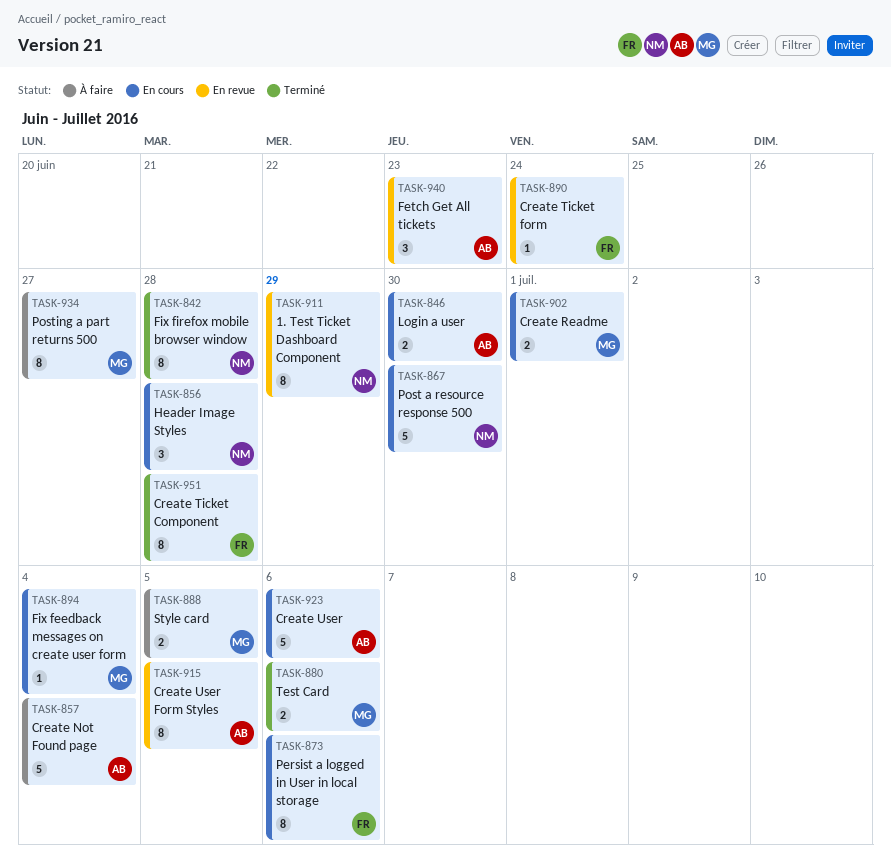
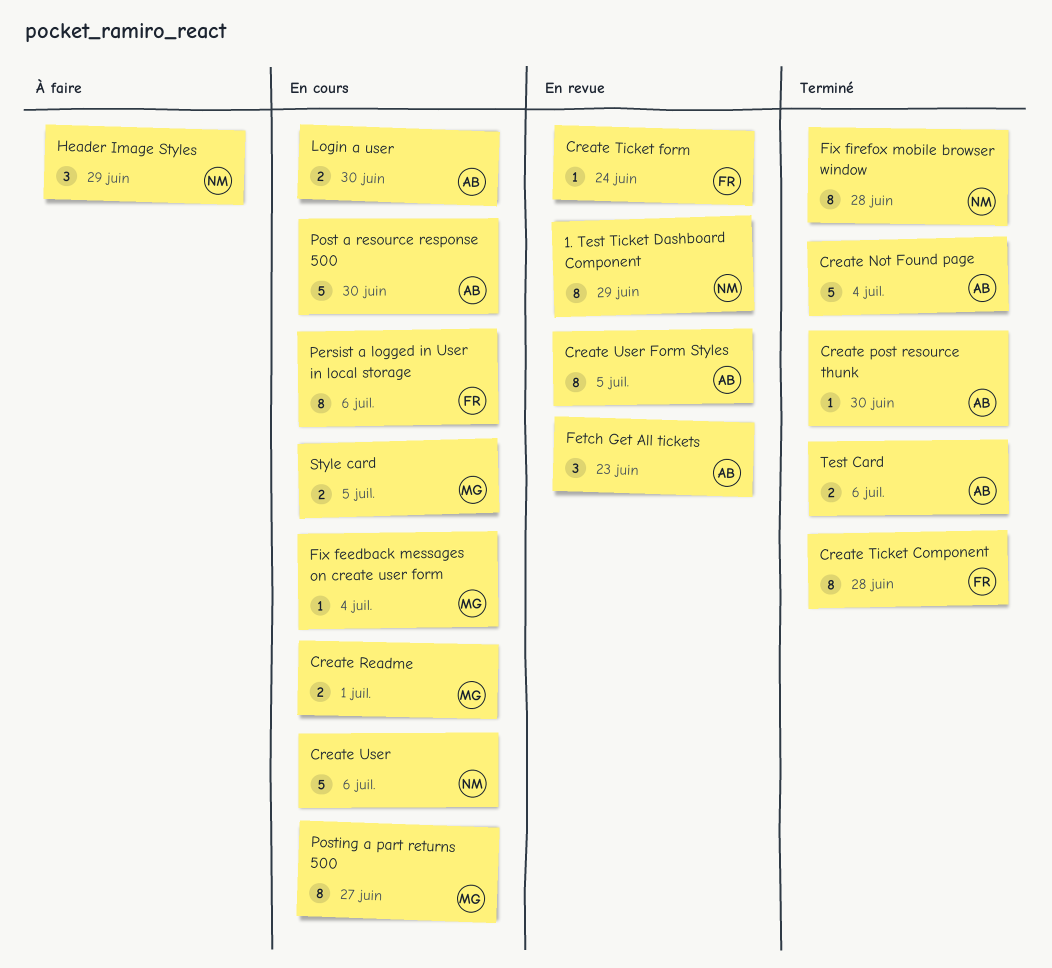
Create Not Found page, status: À faire -> Terminé
Create post resource thunk: none -> present
Create User, owner: AB -> NM
Header Image Styles, status: En cours -> À faire
Header Image Styles, due: Jun 28 -> Jun 29
Post a resource response 500, owner: NM -> AB
Posting a part returns 500, status: À faire -> En cours
Style card, status: À faire -> En cours
Test Card, owner: MG -> AB

